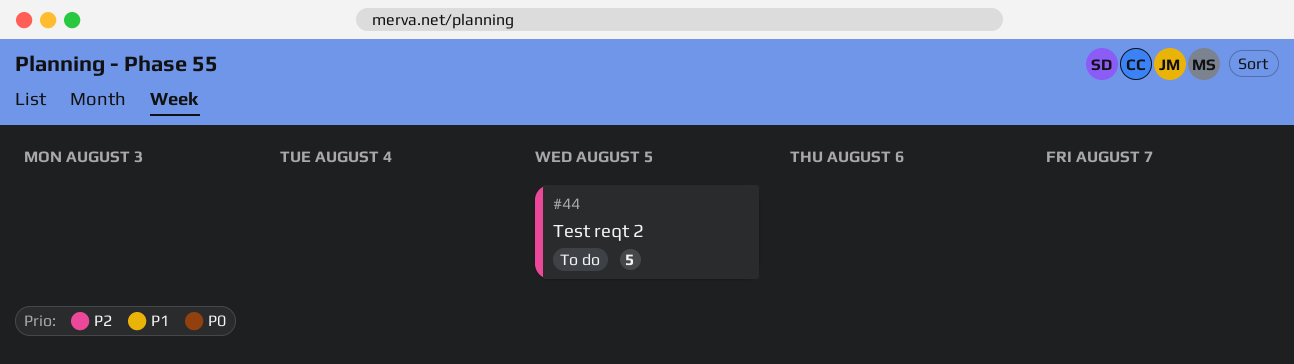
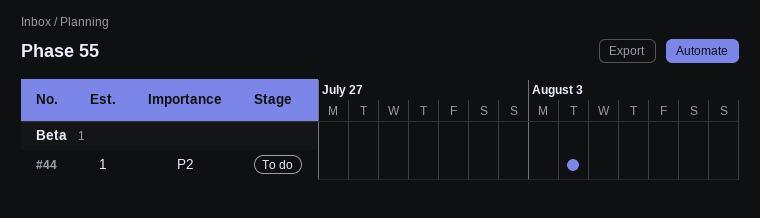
#44, estimate: 5 -> 1
#44, due: Aug 5 -> Aug 4

